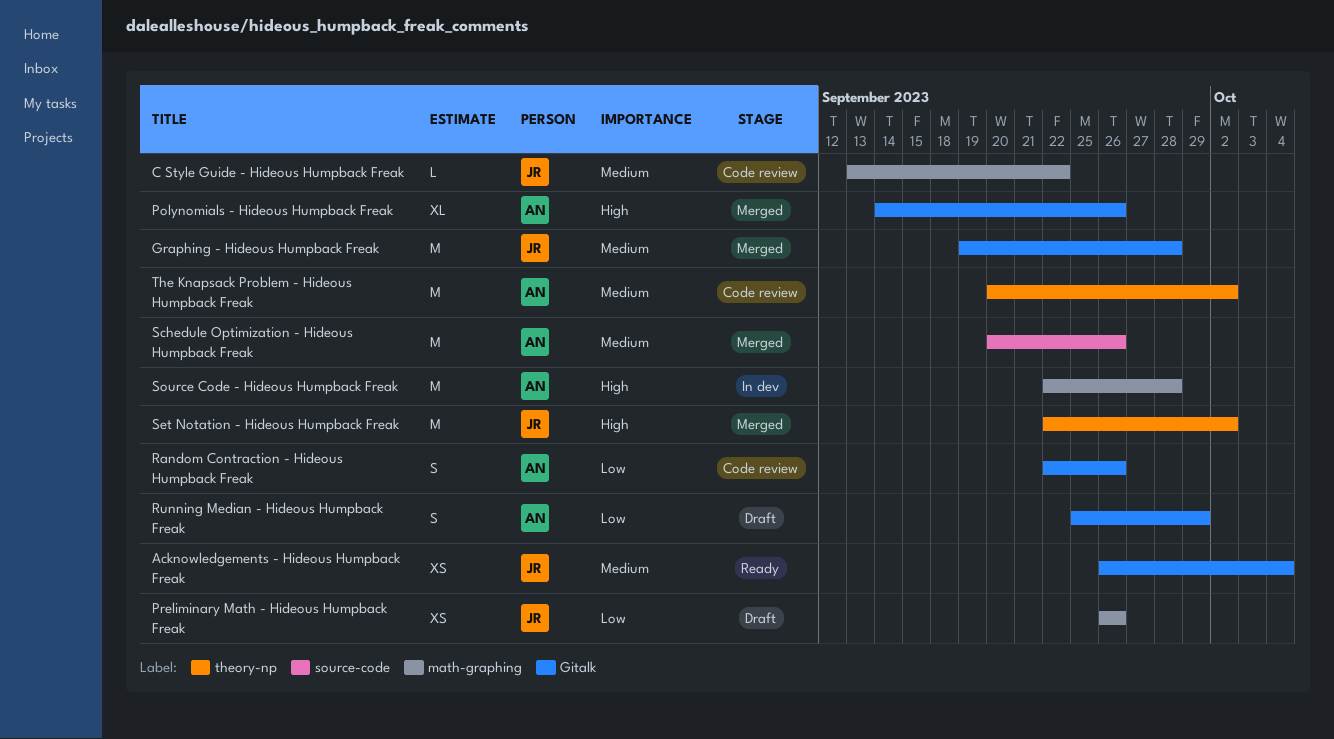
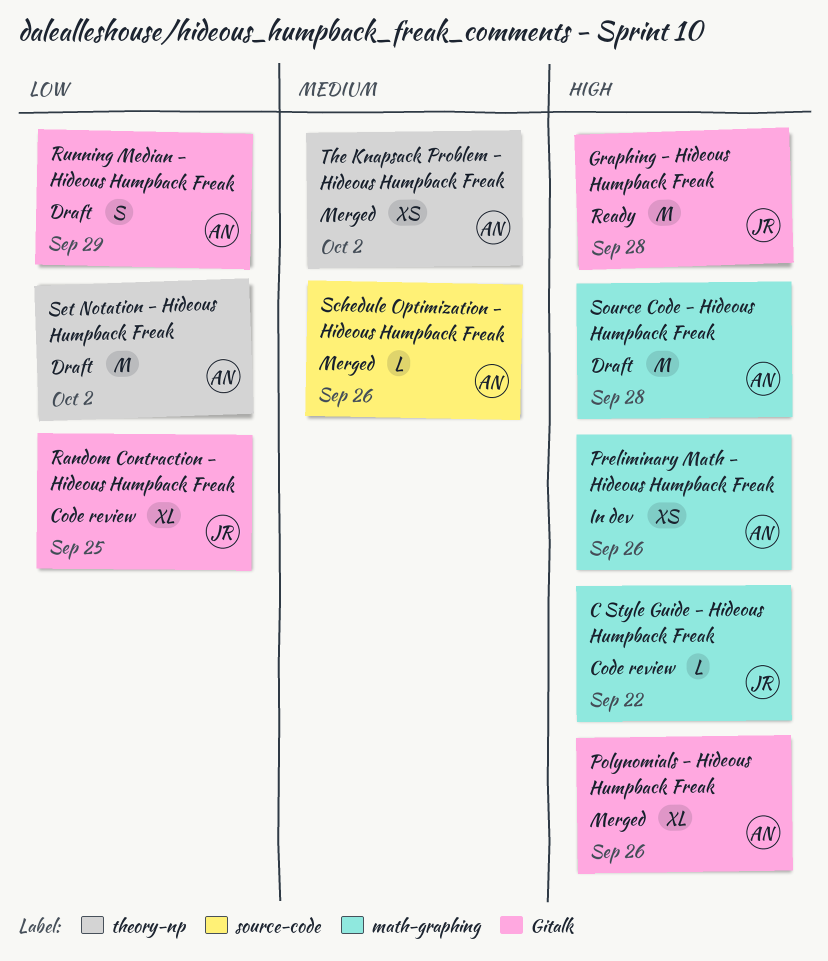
Acknowledgements - Hideous Humpback Freak: present -> none
C Style Guide - Hideous Humpback Freak, priority: Medium -> High
Graphing - Hideous Humpback Freak, status: Merged -> Ready
Graphing - Hideous Humpback Freak, priority: Medium -> High
Preliminary Math - Hideous Humpback Freak, status: Draft -> In dev
Preliminary Math - Hideous Humpback Freak, owner: JR -> AN
Preliminary Math - Hideous Humpback Freak, priority: Low -> High
Random Contraction - Hideous Humpback Freak, owner: AN -> JR
Random Contraction - Hideous Humpback Freak, estimate: S -> XL
Random Contraction - Hideous Humpback Freak, due: Sep 26 -> Sep 25
Schedule Optimization - Hideous Humpback Freak, estimate: M -> L
Set Notation - Hideous Humpback Freak, status: Merged -> Draft
Set Notation - Hideous Humpback Freak, owner: JR -> AN
Set Notation - Hideous Humpback Freak, priority: High -> Low
Source Code - Hideous Humpback Freak, status: In dev -> Draft
The Knapsack Problem - Hideous Humpback Freak, status: Code review -> Merged
The Knapsack Problem - Hideous Humpback Freak, estimate: M -> XS

